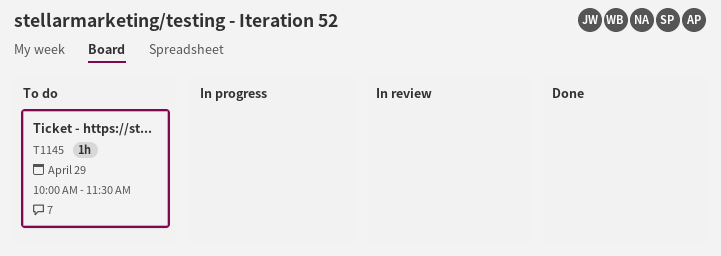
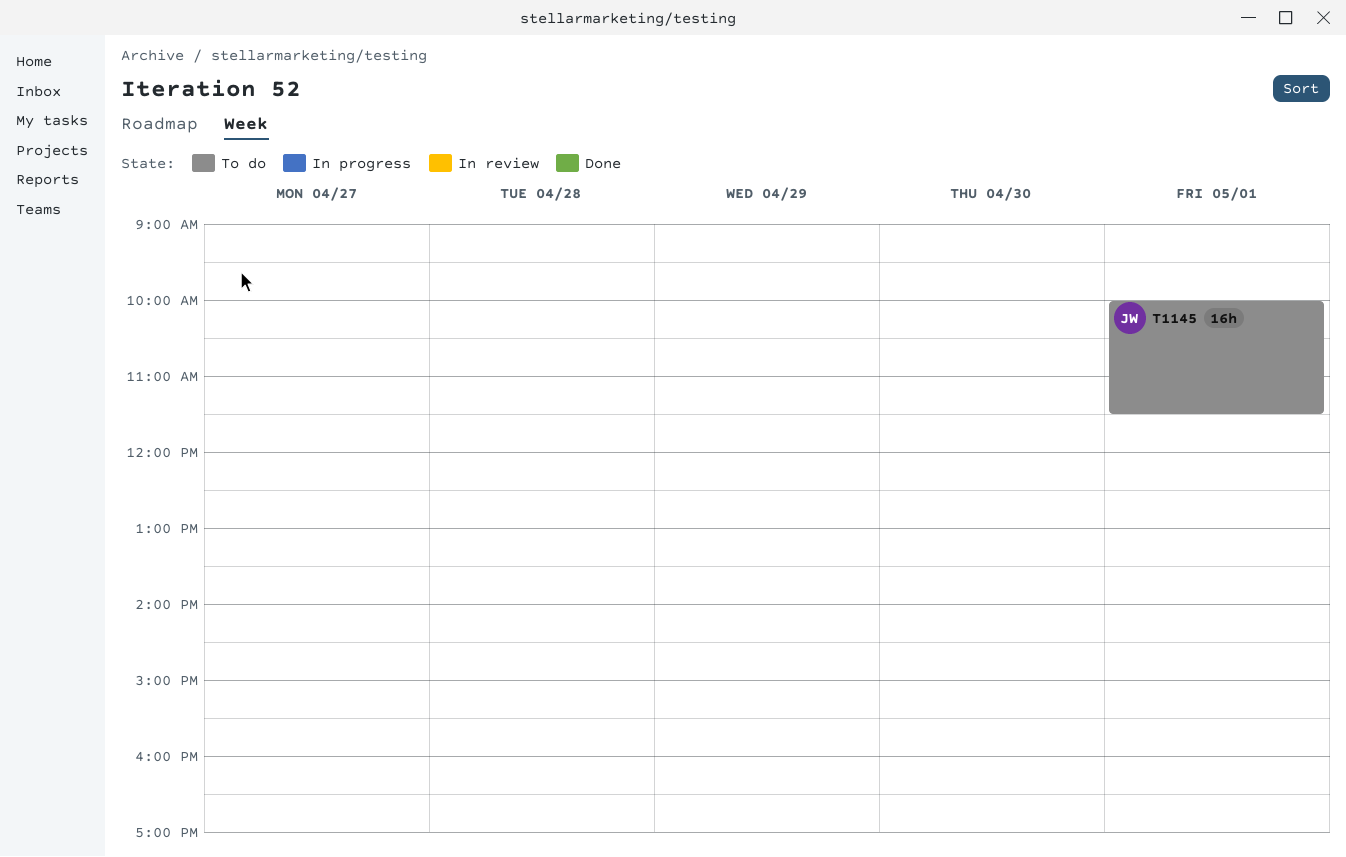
T1145, estimate: 1h -> 16h
T1145, day: Apr 29 -> May 1

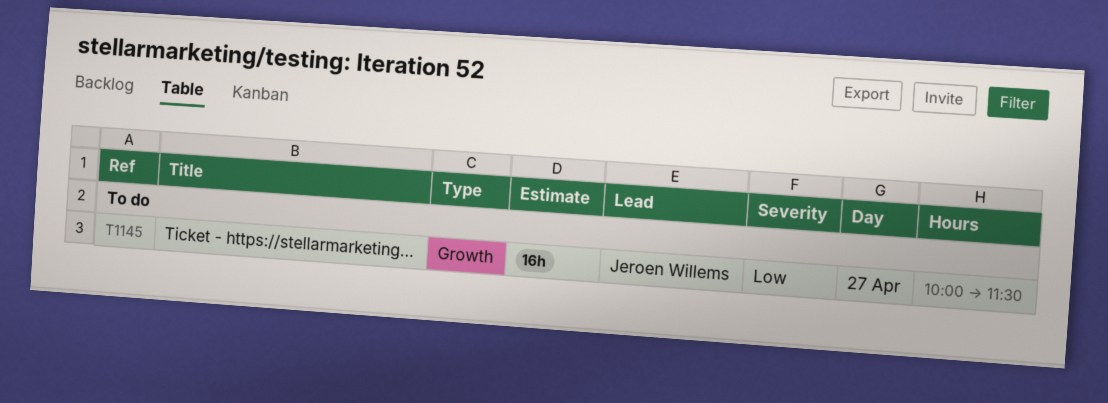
T1145, day: May 1 -> Apr 27

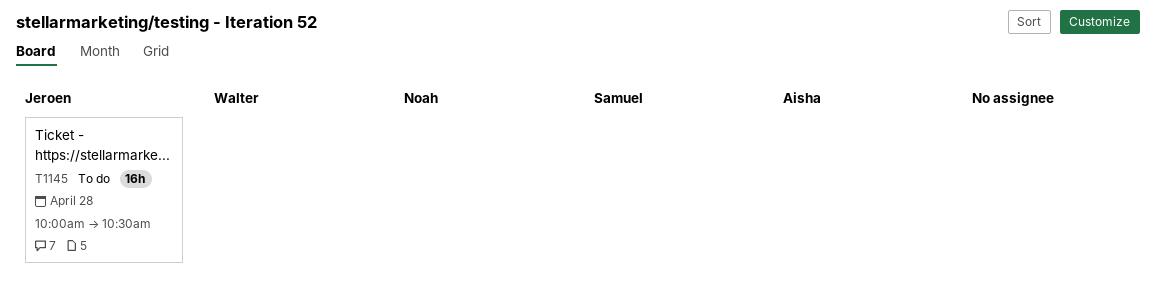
T1145, day: Apr 27 -> Apr 28
T1145, ends: 11:30 -> 10:30

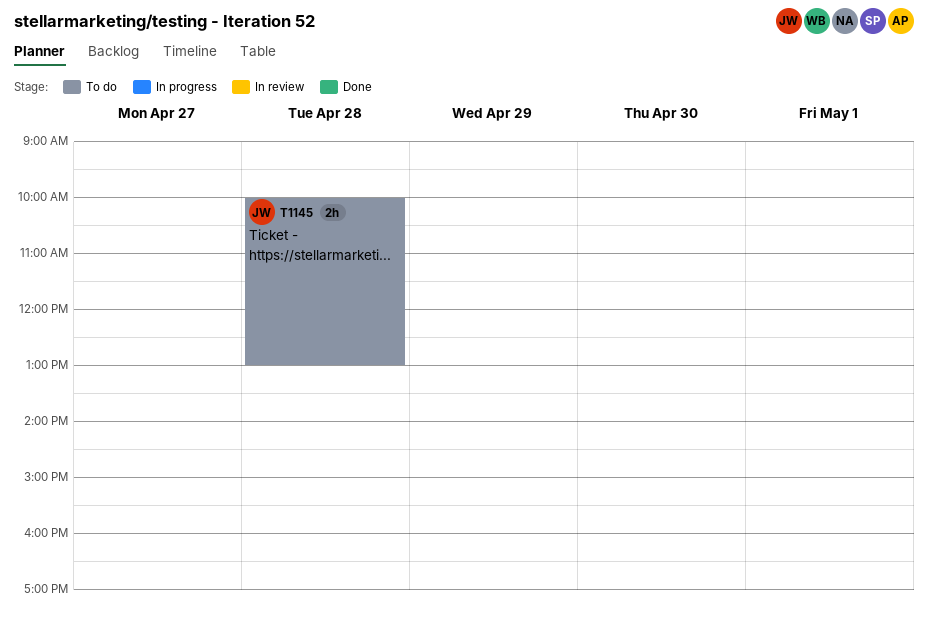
T1145, estimate: 16h -> 2h
T1145, ends: 10:30 -> 13:00

